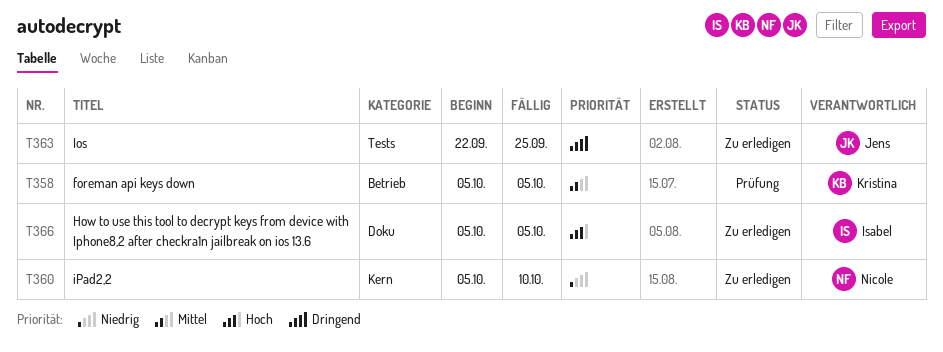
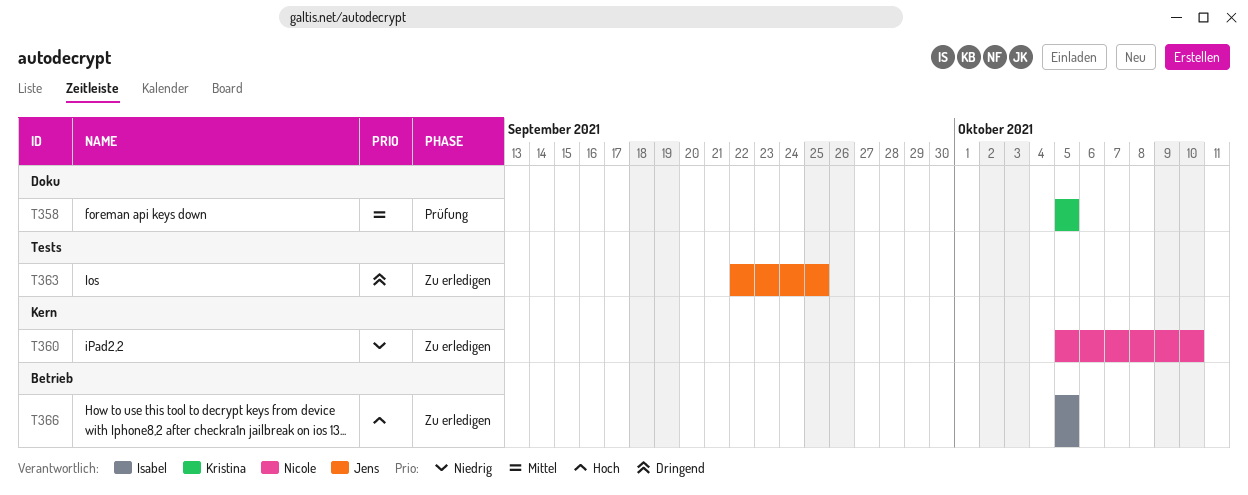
T358, label: Betrieb -> Doku
T366, label: Doku -> Betrieb

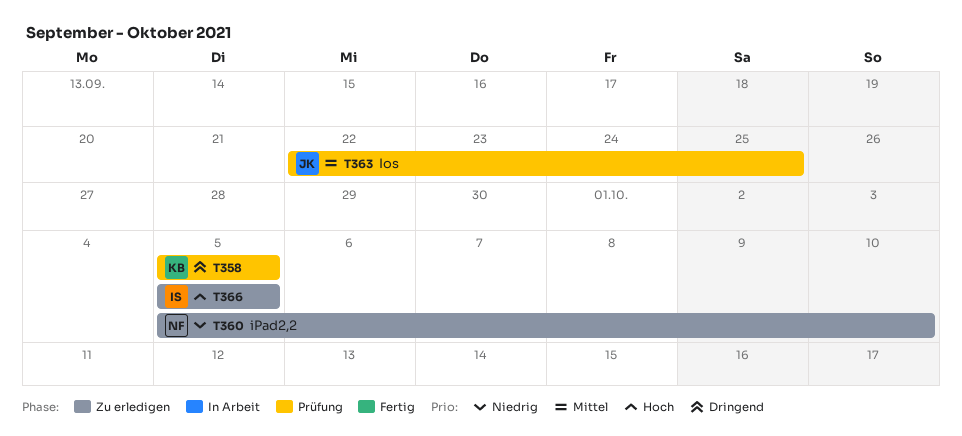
T358, priority: Mittel -> Dringend
T363, status: Zu erledigen -> Prüfung
T363, priority: Dringend -> Mittel

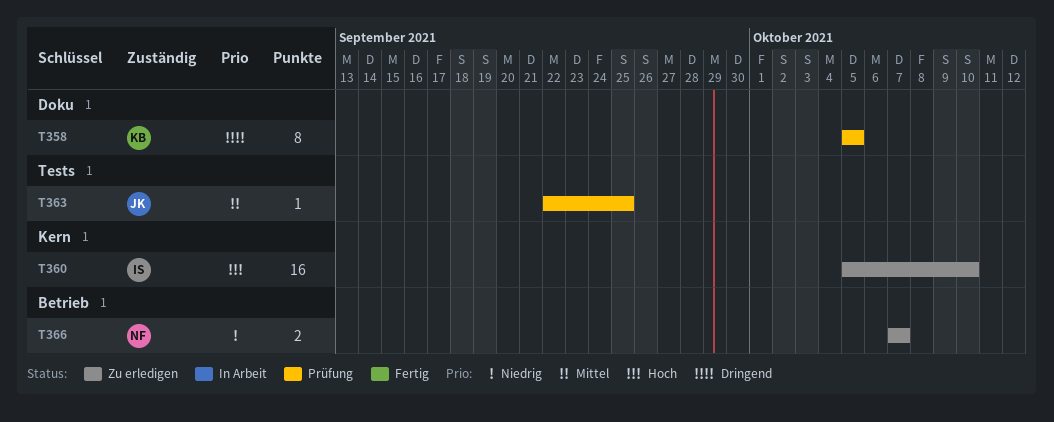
T360, owner: NF -> IS
T360, priority: Niedrig -> Hoch
T366, owner: IS -> NF
T366, priority: Hoch -> Niedrig
T366, start: Oct 5 -> Oct 7
T366, due: Oct 5 -> Oct 7

